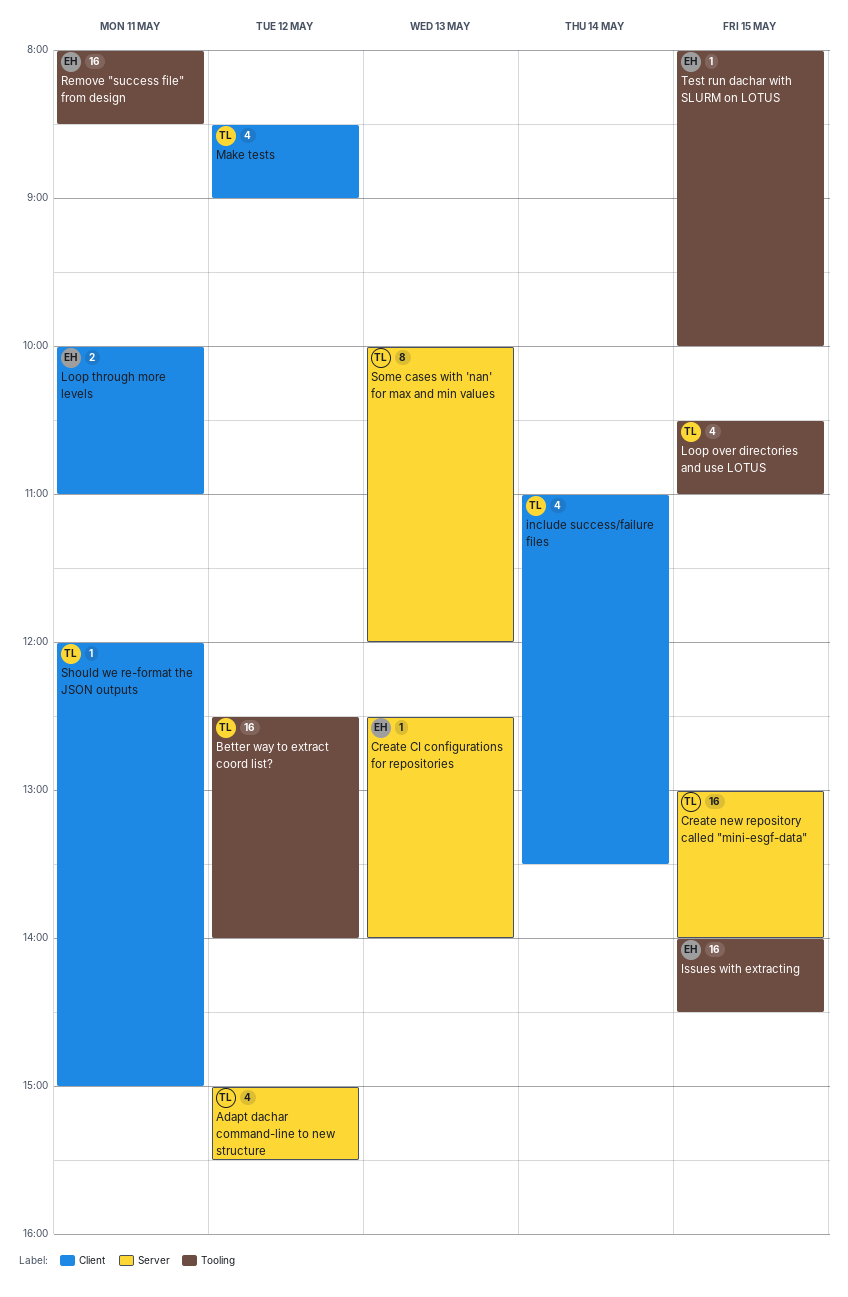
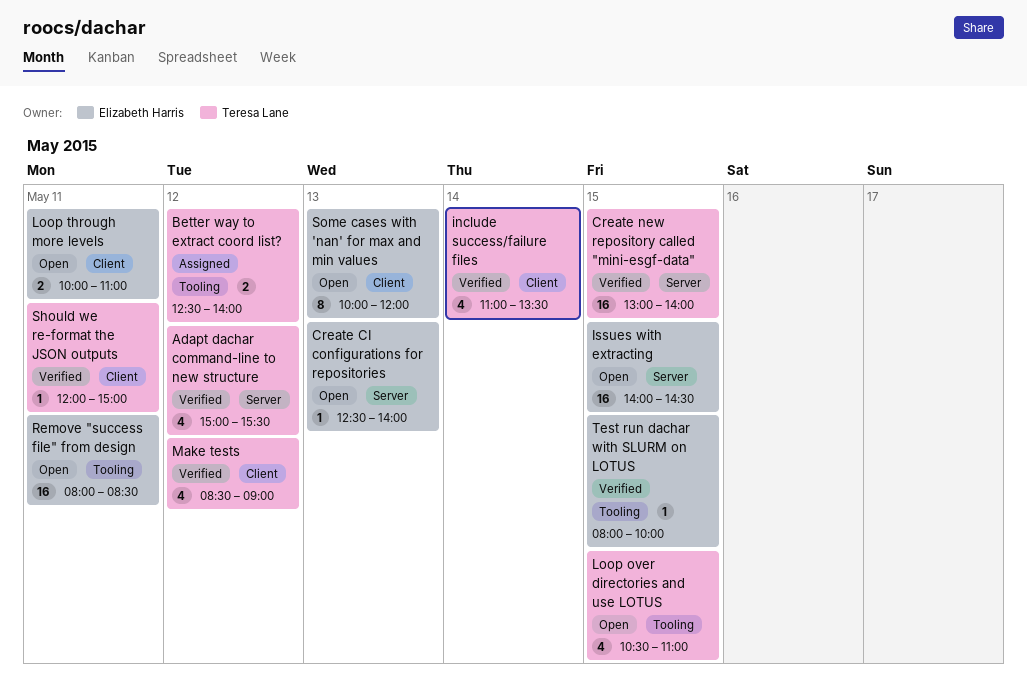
Better way to extract coord list?, estimate: 16 -> 2
Issues with extracting, label: Tooling -> Server
Some cases with 'nan' for max and min values, owner: Teresa Lane -> Elizabeth Harris
Some cases with 'nan' for max and min values, label: Server -> Client

